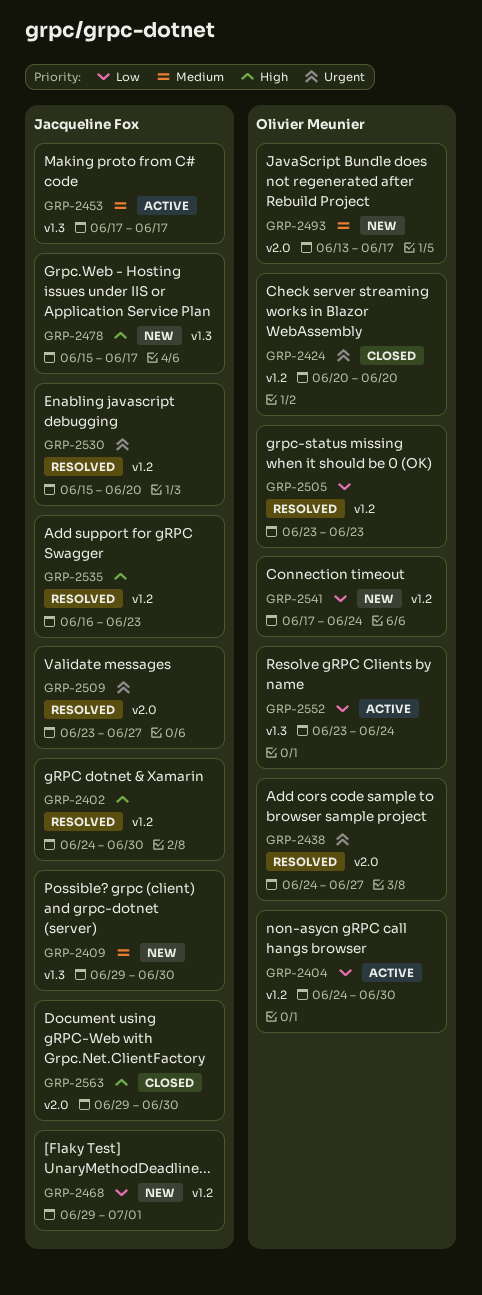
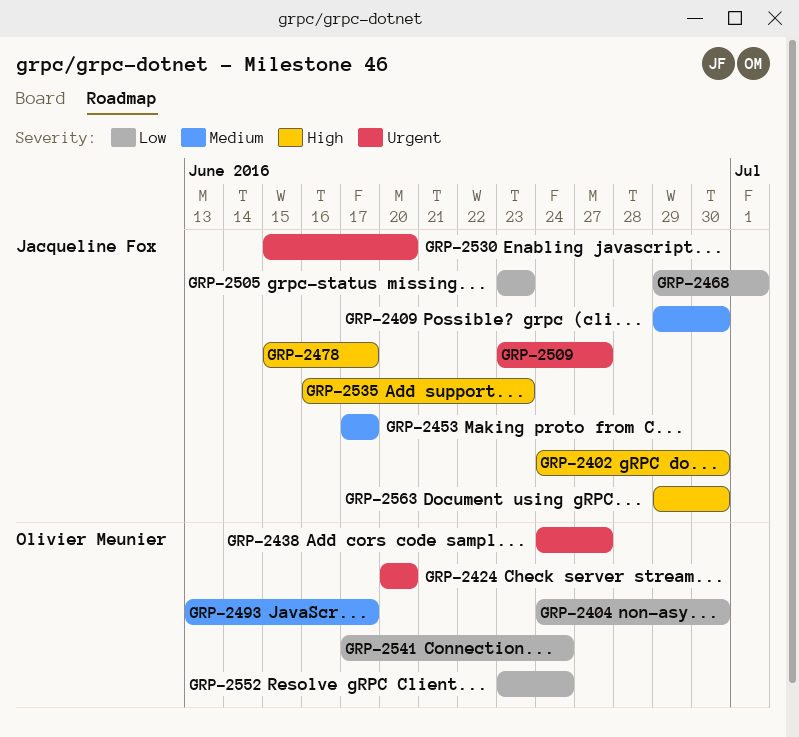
GRP-2505, owner: Olivier Meunier -> Jacqueline Fox

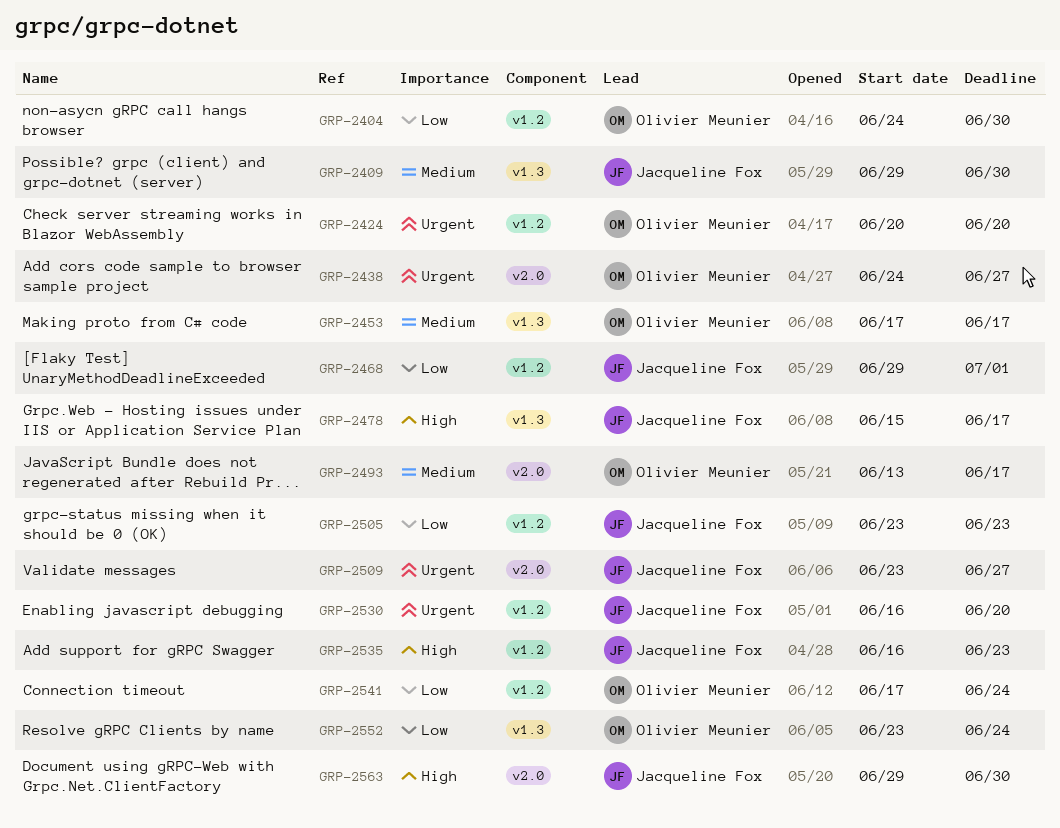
GRP-2402: present -> none
GRP-2453, owner: Jacqueline Fox -> Olivier Meunier
GRP-2530, start: Jun 15 -> Jun 16

